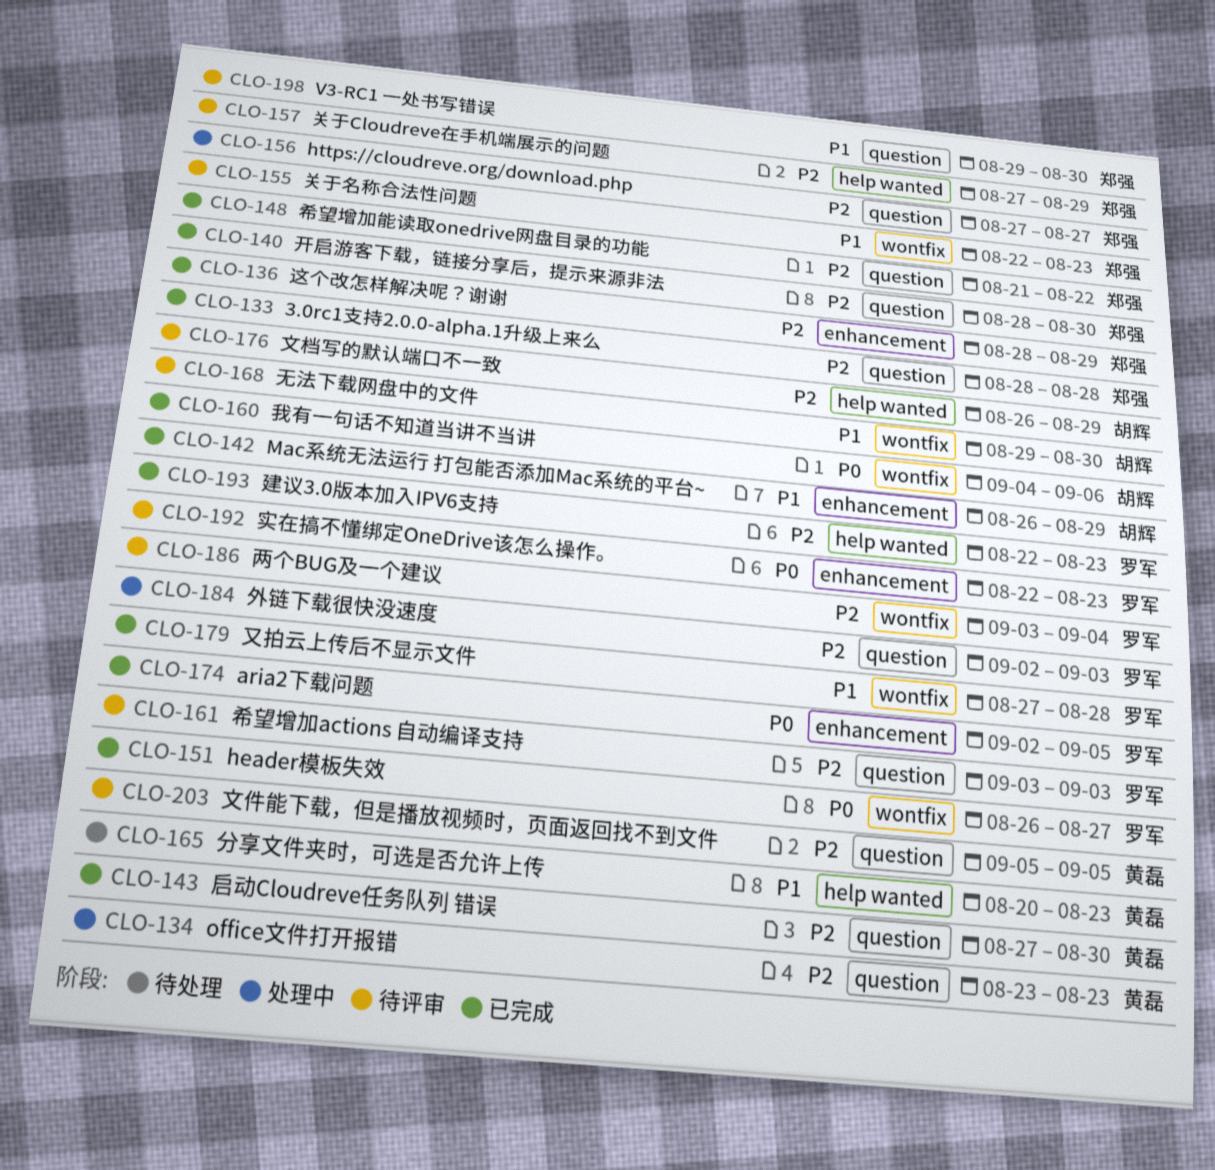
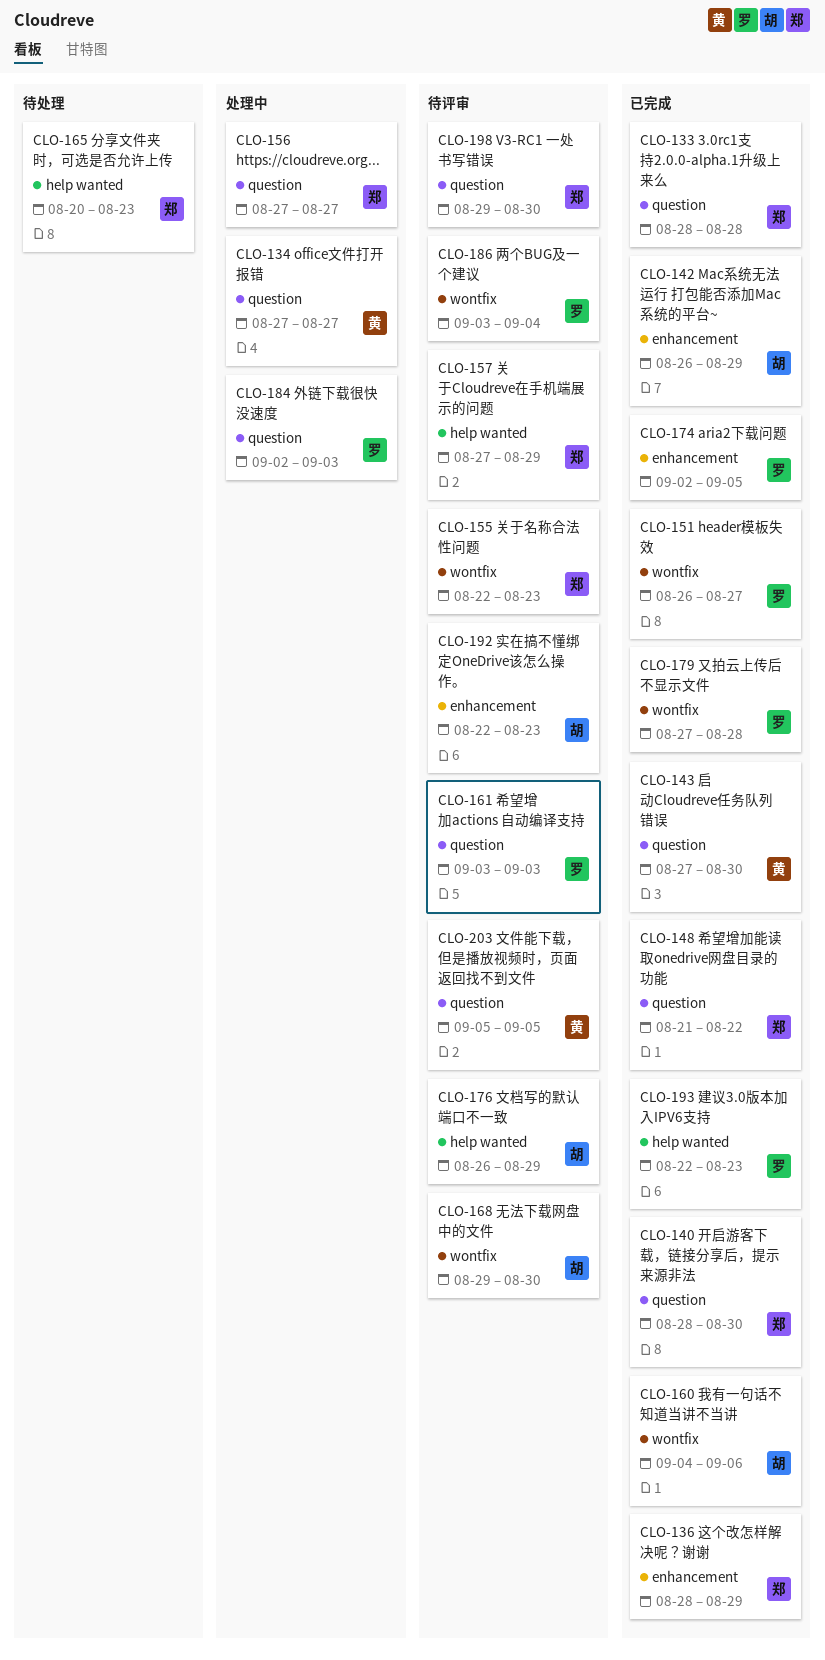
CLO-134, start: Aug 23 -> Aug 27
CLO-134, due: Aug 23 -> Aug 27
CLO-165, owner: 黄磊 -> 郑强
CLO-192, owner: 罗军 -> 胡辉

